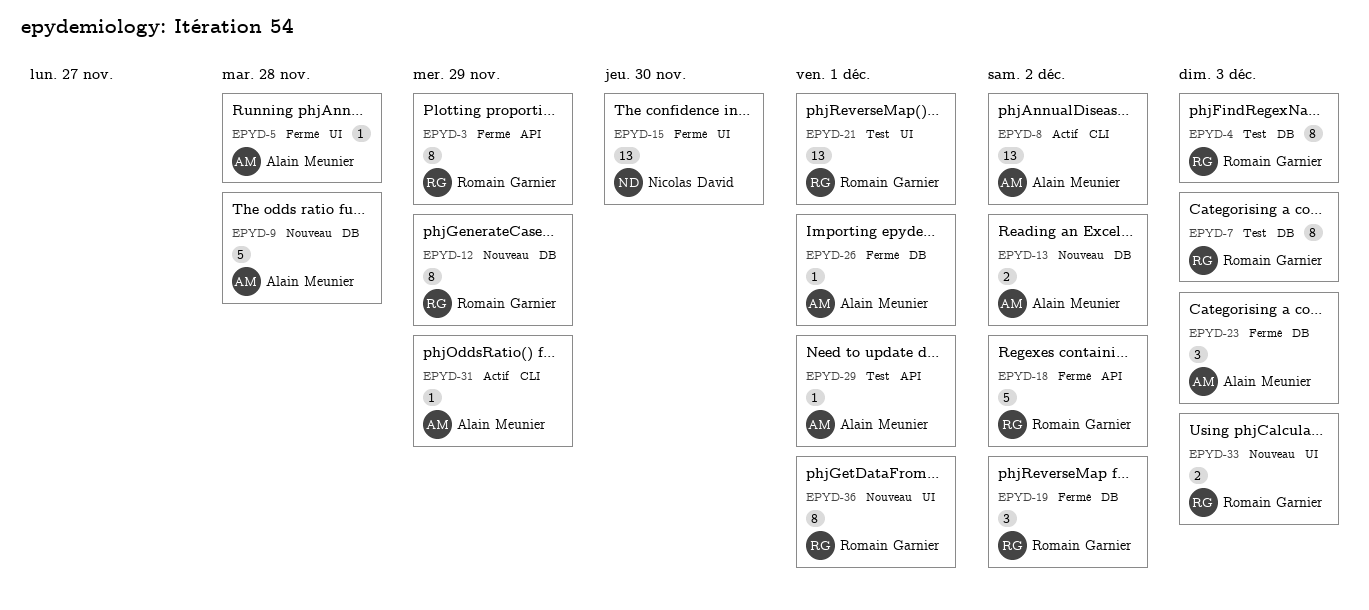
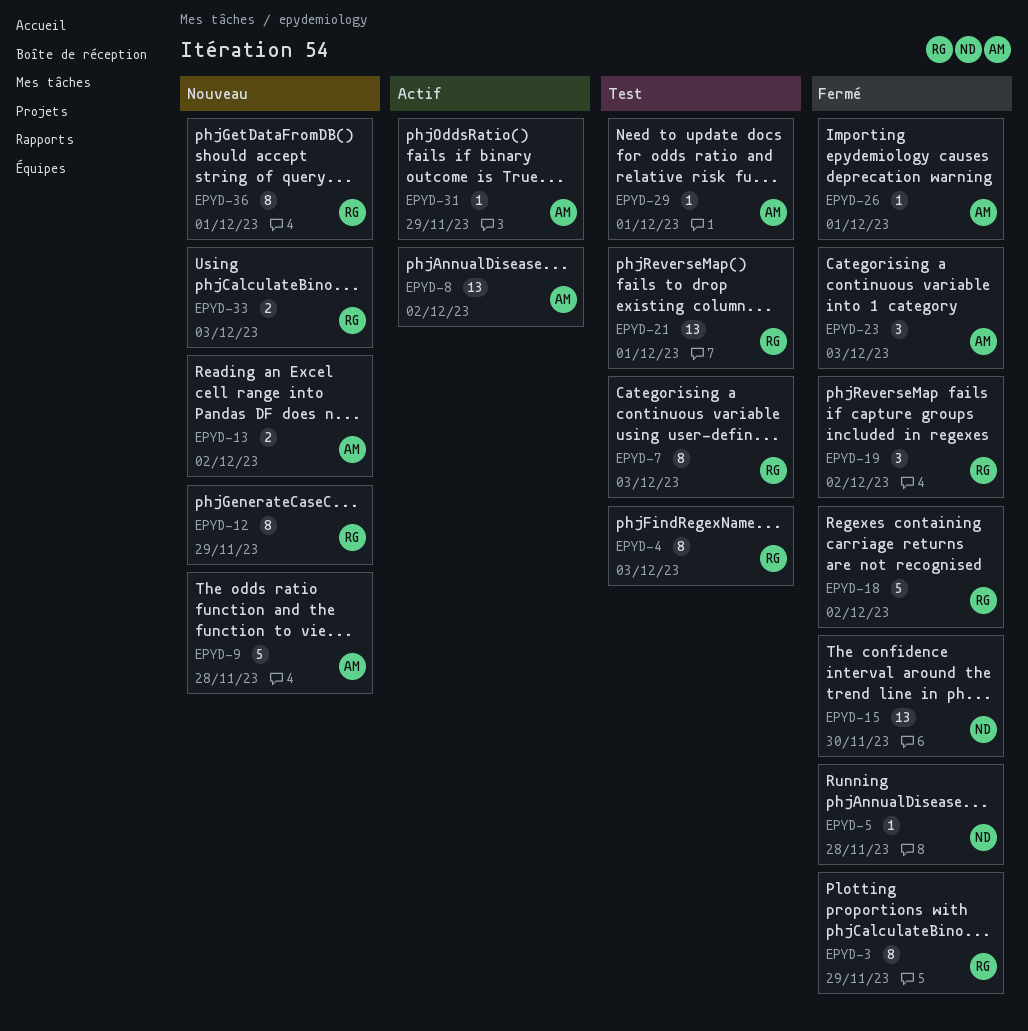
EPYD-5, owner: Alain Meunier -> Nicolas David

